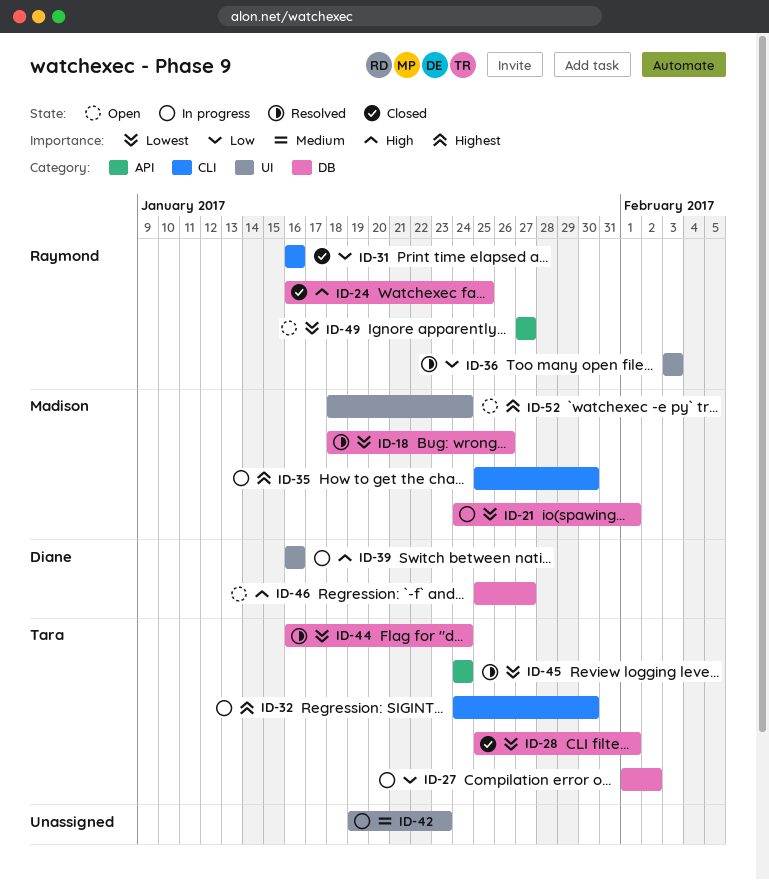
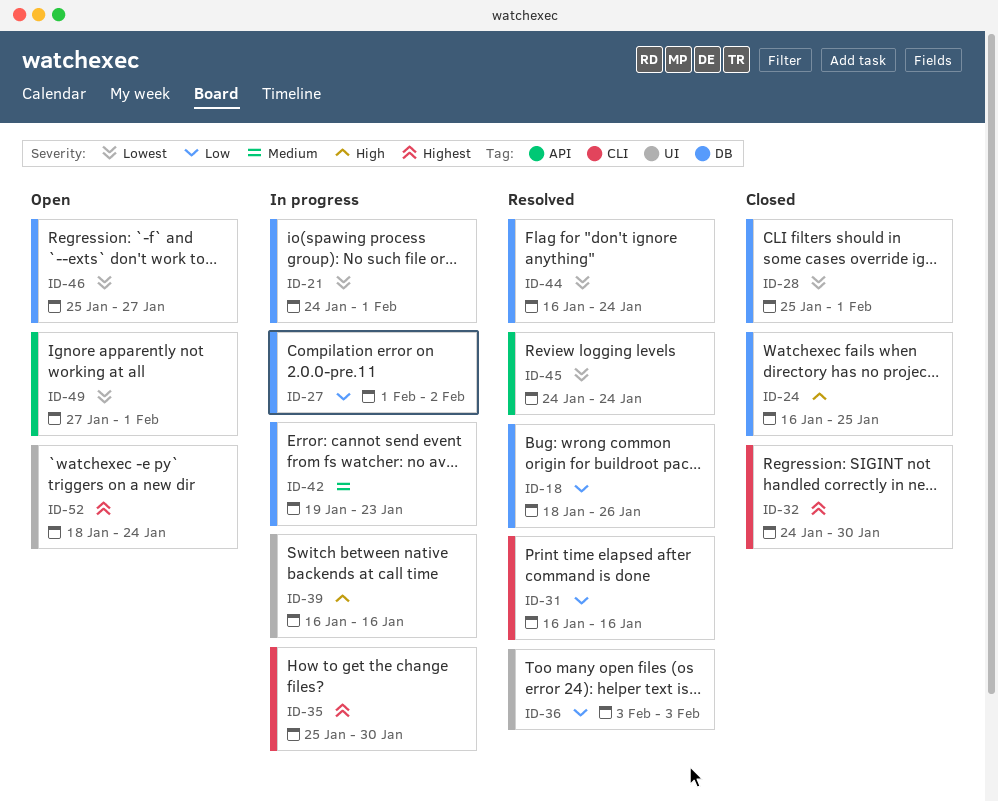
ID-18, priority: Lowest -> Low
ID-31, status: Closed -> Resolved
ID-32, status: In progress -> Closed
ID-42, label: UI -> DB
ID-46, priority: High -> Lowest
ID-49, due: Jan 27 -> Feb 1

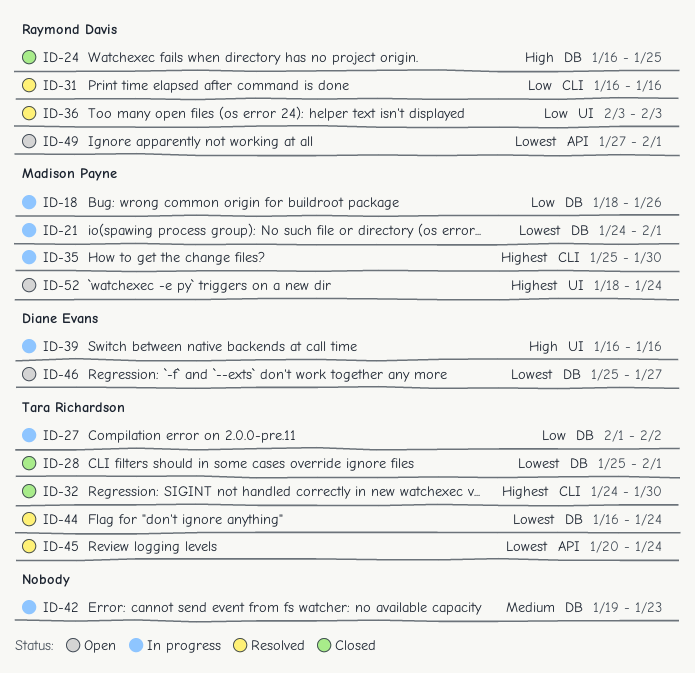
ID-18, status: Resolved -> In progress
ID-45, start: Jan 24 -> Jan 20

